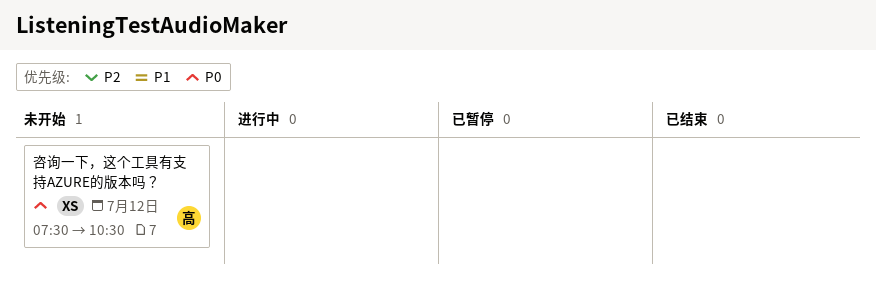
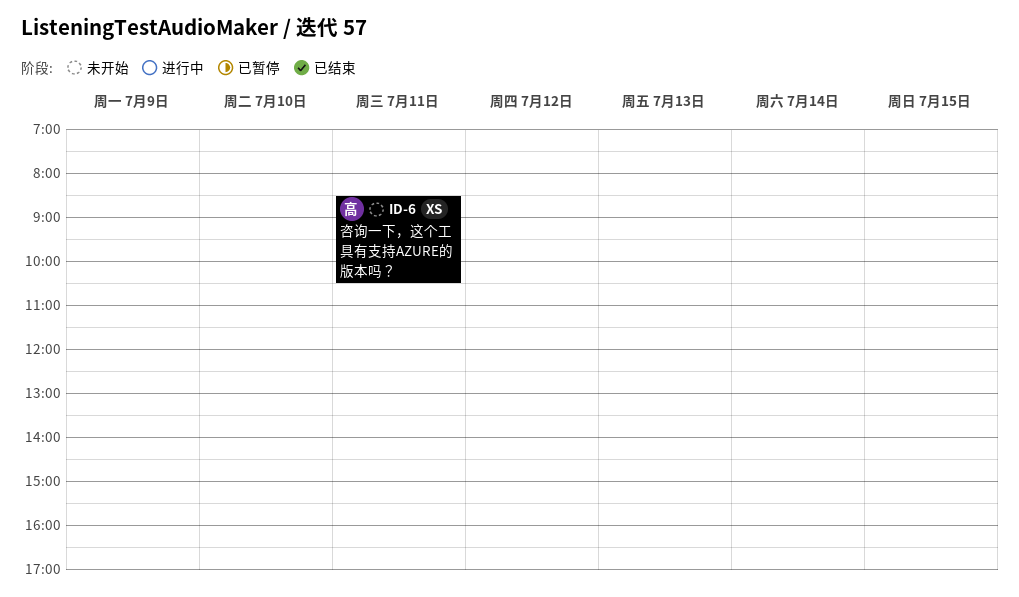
咨询一下，这个工具有支持AZURE的版本吗？, day: Jul 12 -> Jul 11
咨询一下，这个工具有支持AZURE的版本吗？, begins: 07:30 -> 08:30

